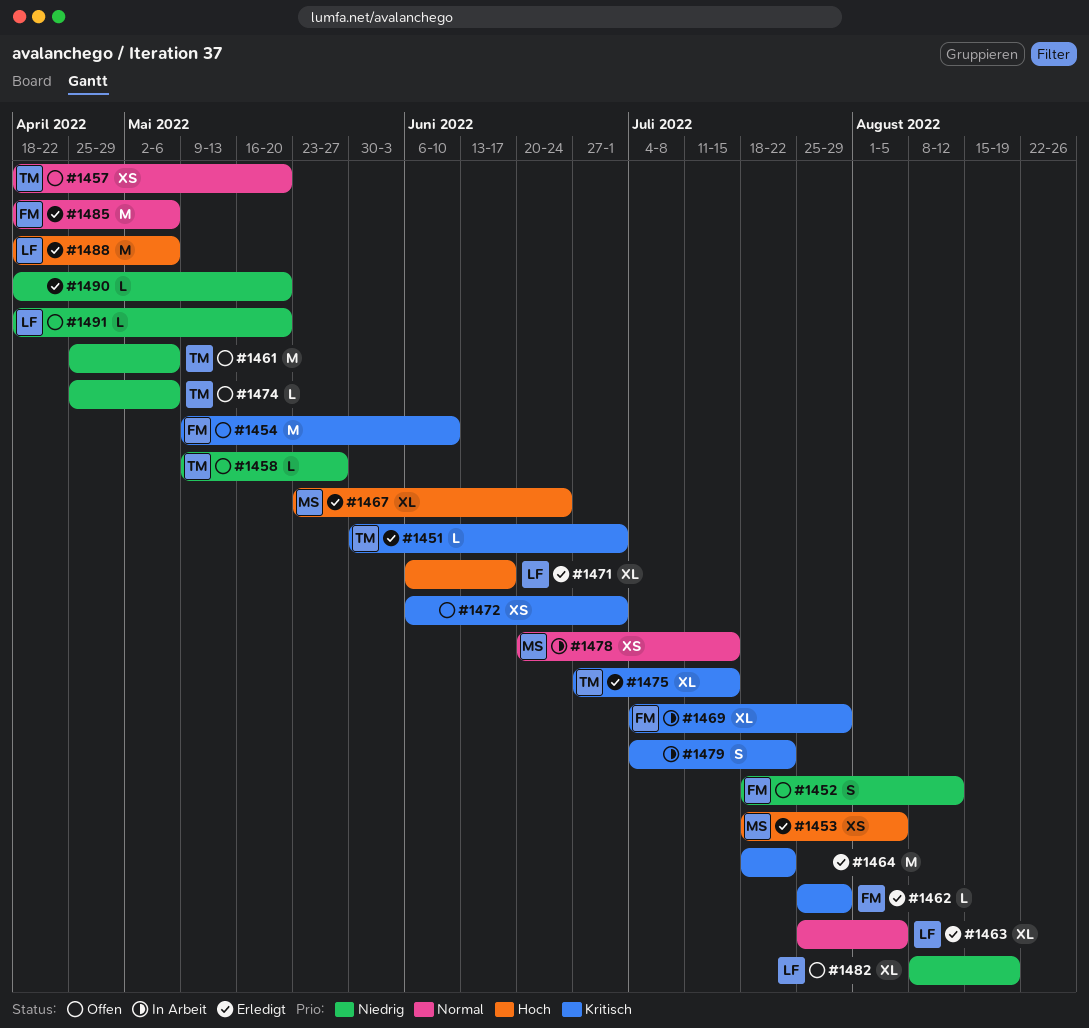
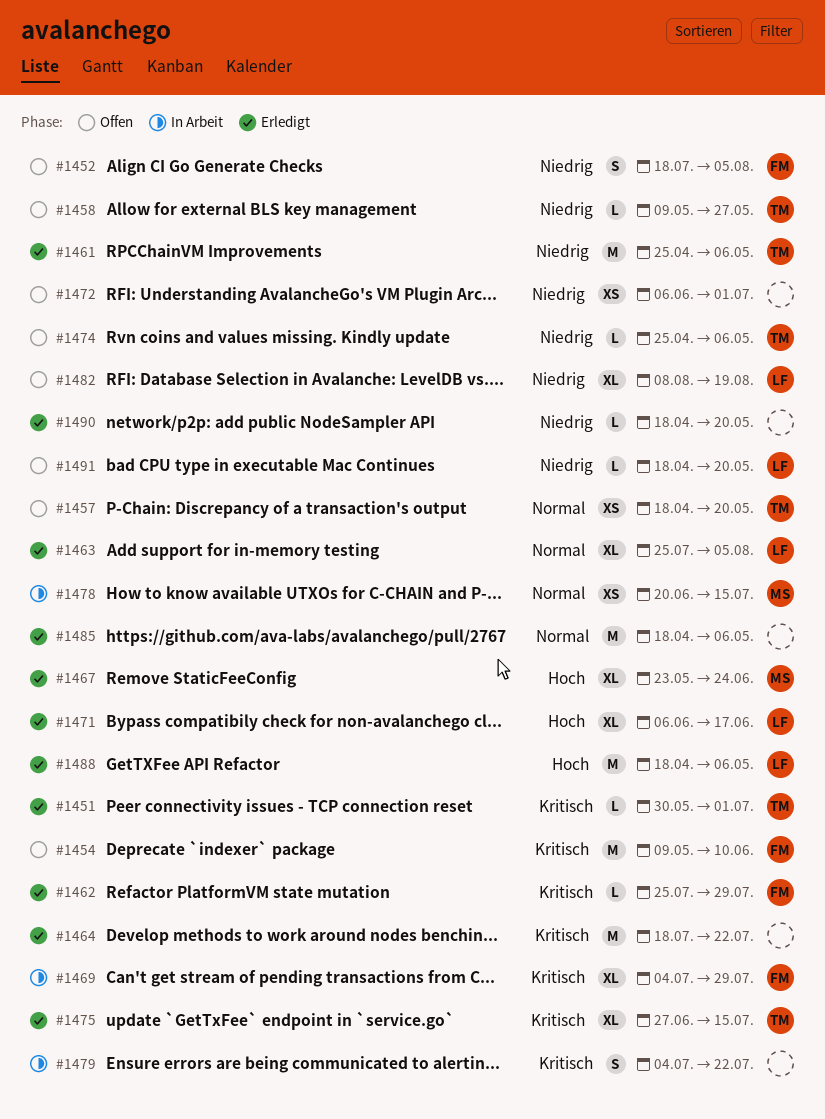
#1452, due: Aug 12 -> Aug 5
#1453: present -> none
#1461, status: Offen -> Erledigt
#1472, priority: Kritisch -> Niedrig
#1485, owner: FM -> none

